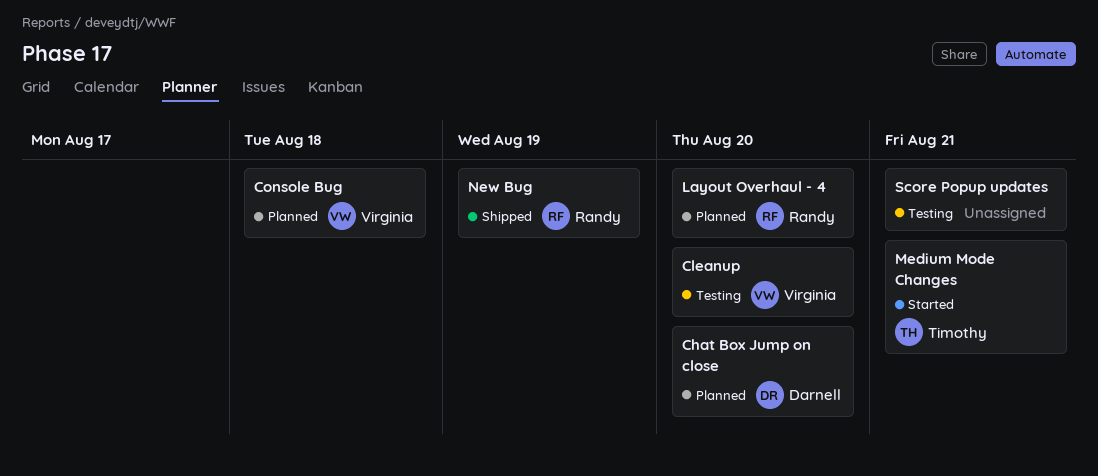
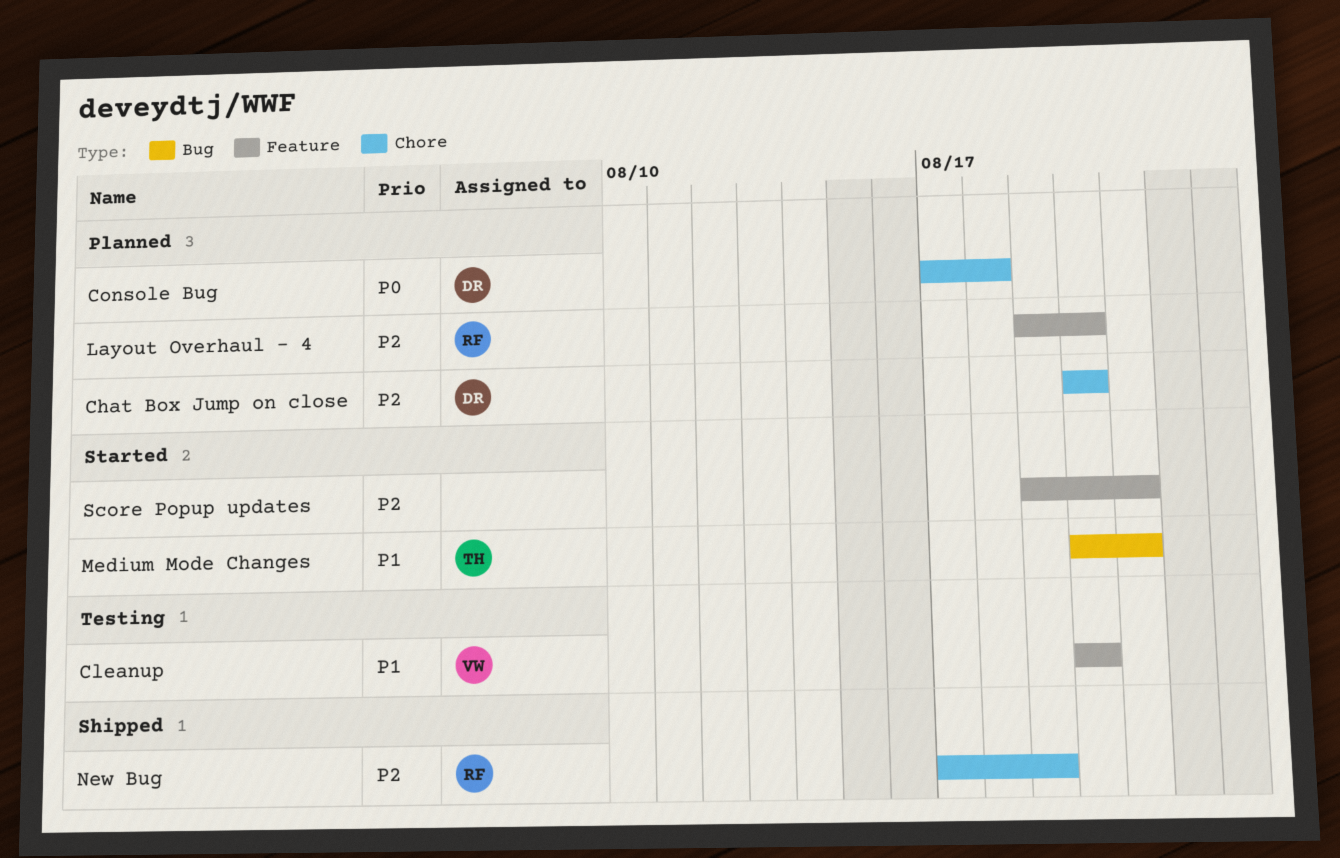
Console Bug, owner: Virginia -> Darnell
Score Popup updates, status: Testing -> Started

